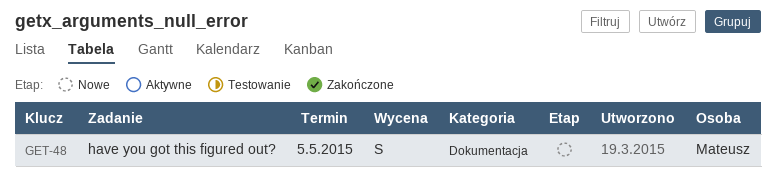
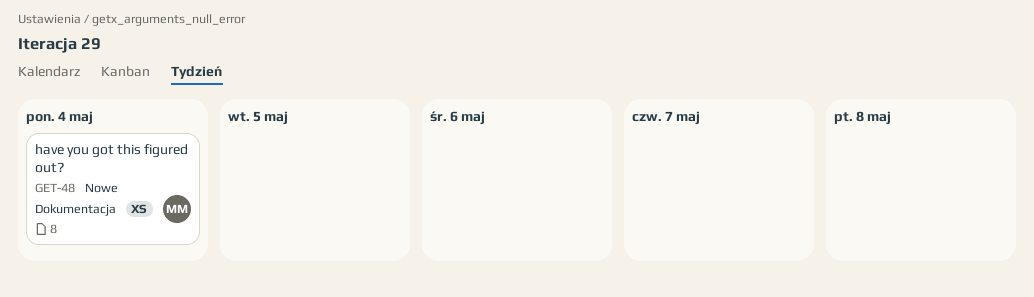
GET-48, estimate: S -> XS
GET-48, due: May 5 -> May 4

